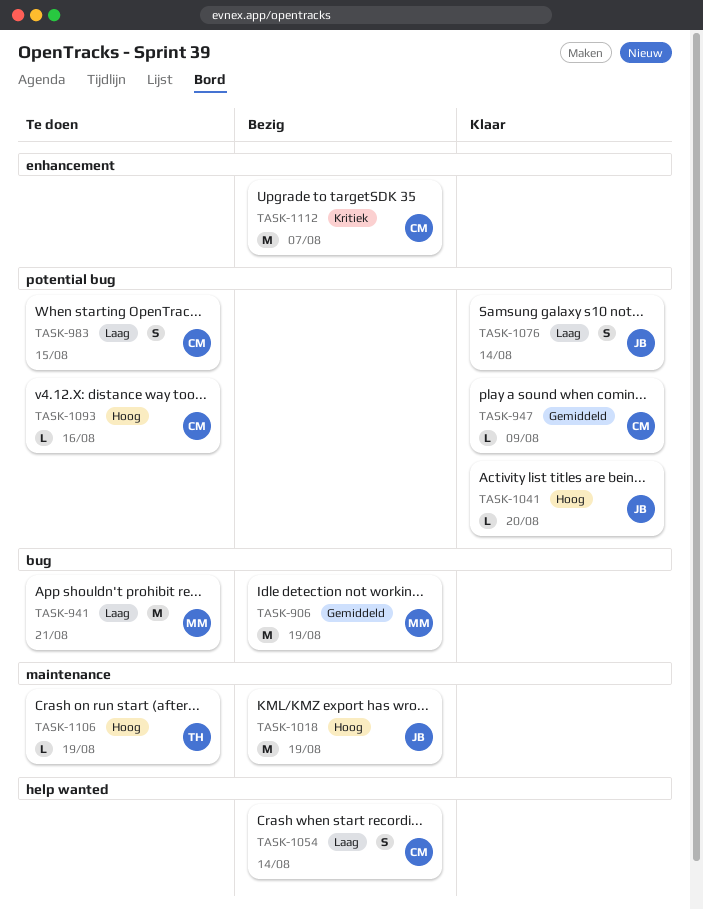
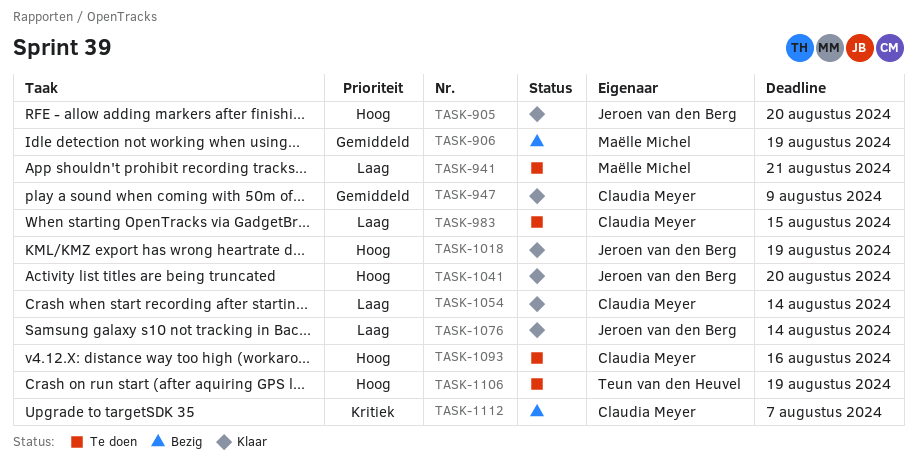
TASK-905: none -> present
TASK-1018, status: Bezig -> Klaar
TASK-1054, status: Bezig -> Klaar

